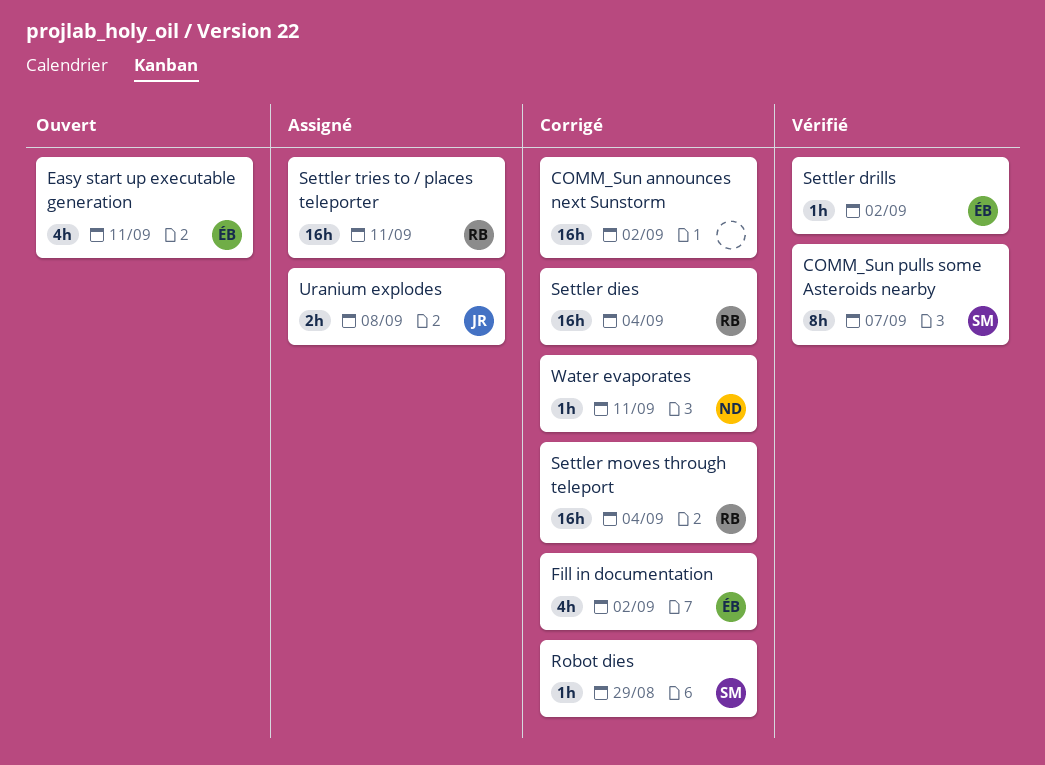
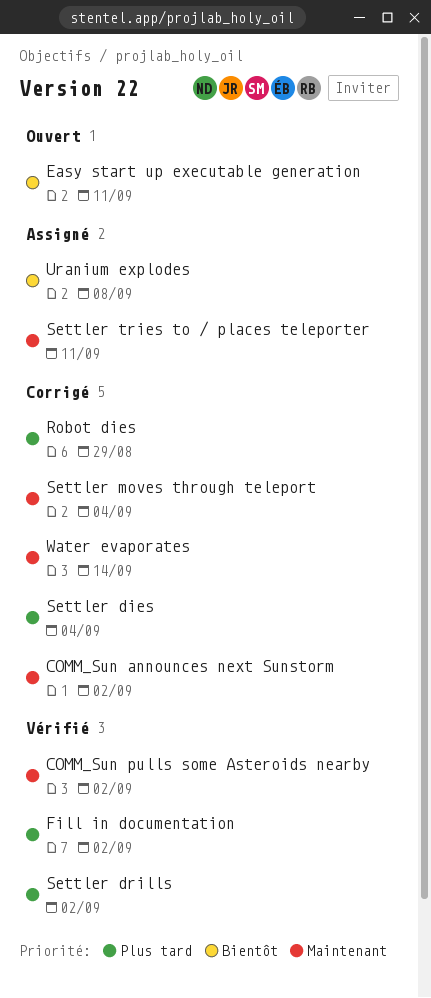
COMM_Sun pulls some Asteroids nearby, due: Sep 7 -> Sep 2
Fill in documentation, status: Corrigé -> Vérifié
Water evaporates, due: Sep 11 -> Sep 14

